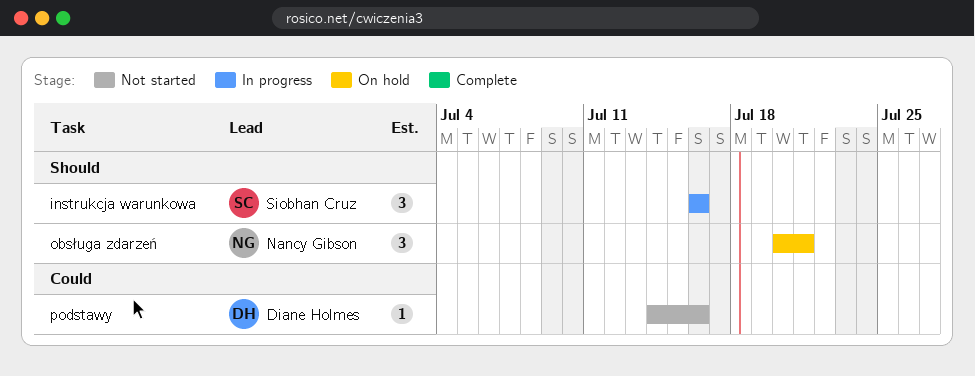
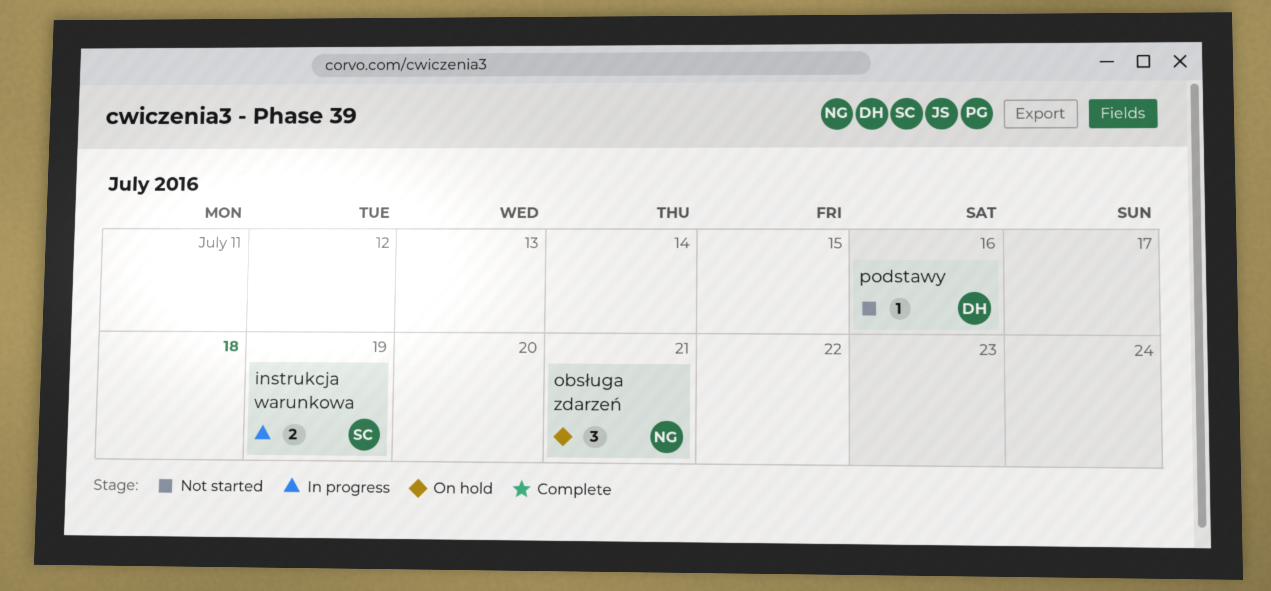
instrukcja warunkowa, estimate: 3 -> 2
instrukcja warunkowa, due: Jul 16 -> Jul 19

